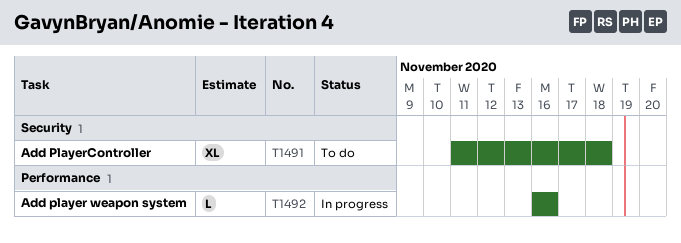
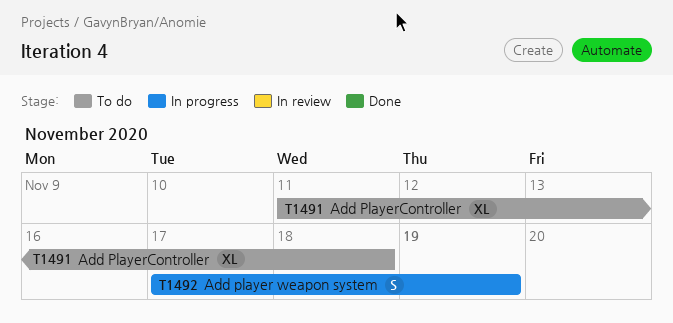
T1492, estimate: L -> S
T1492, start: Nov 16 -> Nov 17
T1492, due: Nov 16 -> Nov 19

